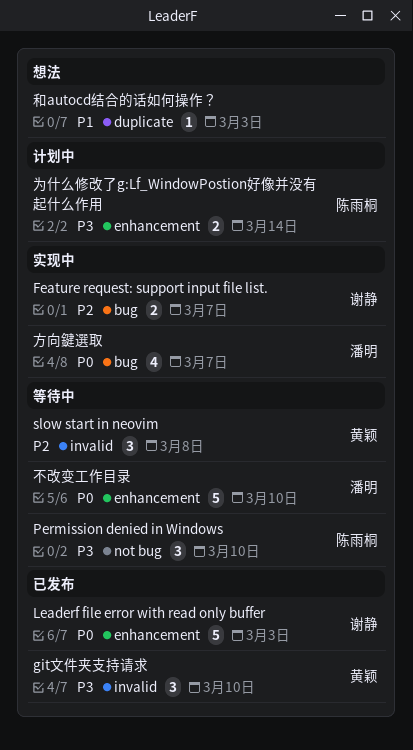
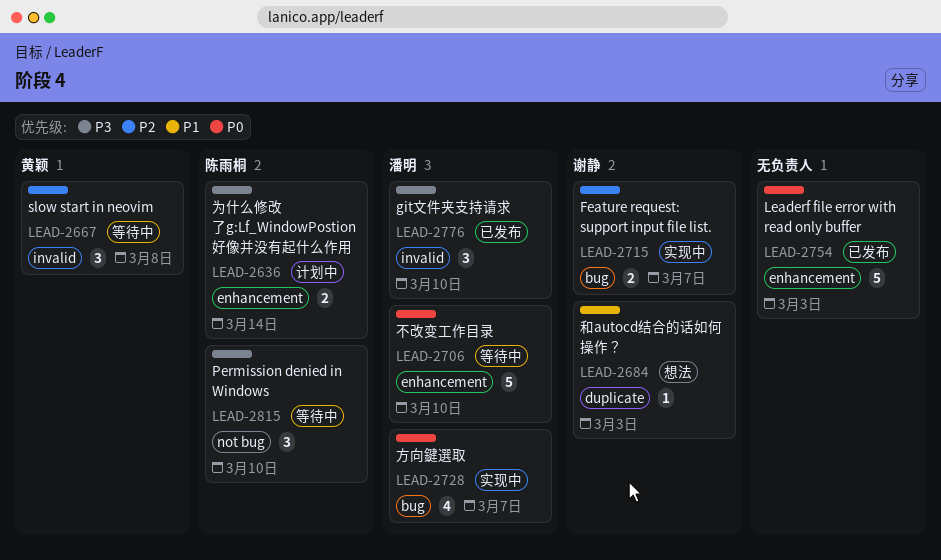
git文件夹支持请求, owner: 黄颖 -> 潘明
Leaderf file error with read only buffer, owner: 谢静 -> none
和autocd结合的话如何操作？, owner: none -> 谢静

